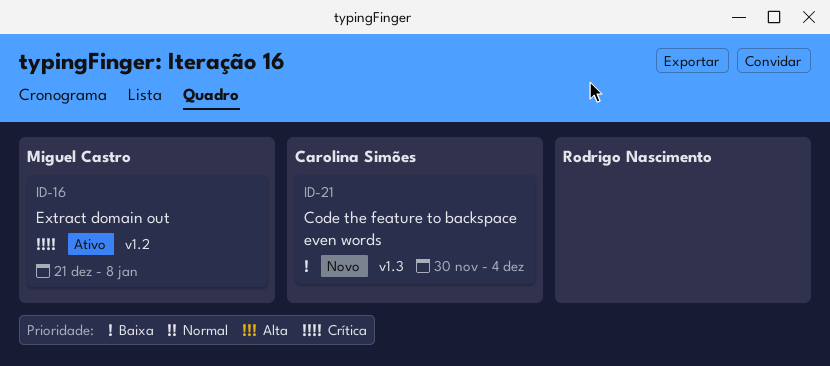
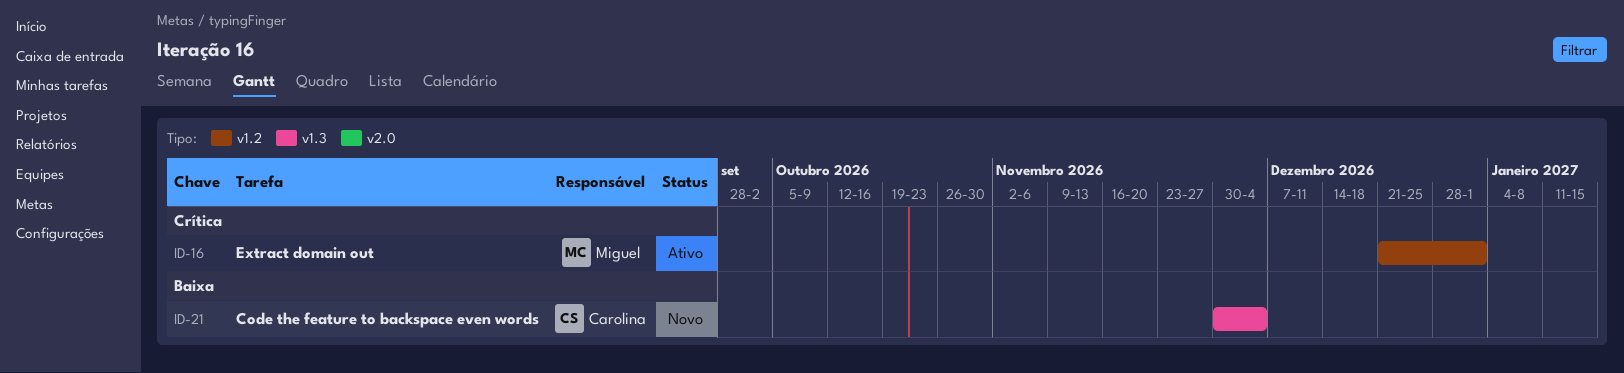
ID-16, due: Jan 8 -> Jan 1

